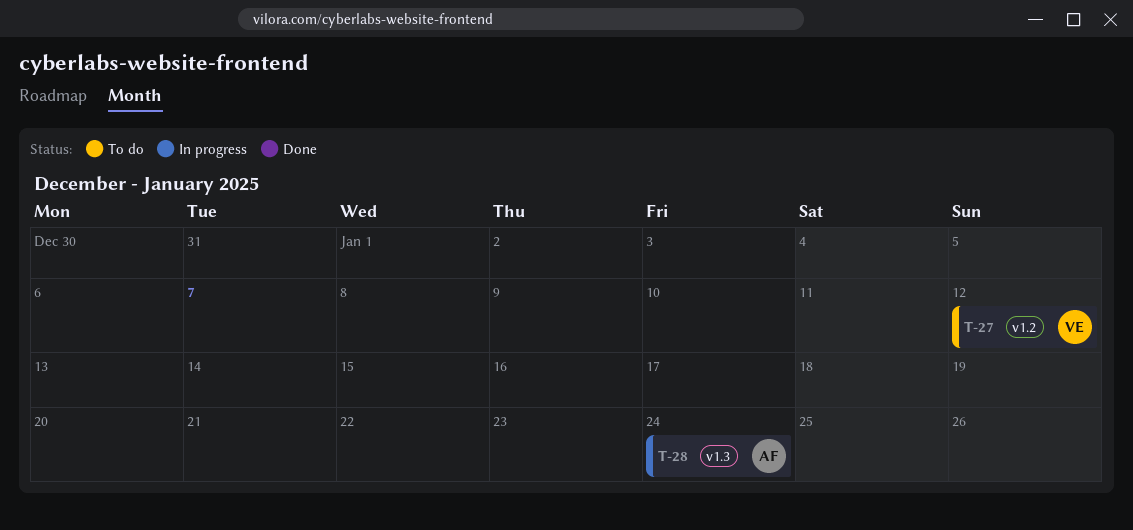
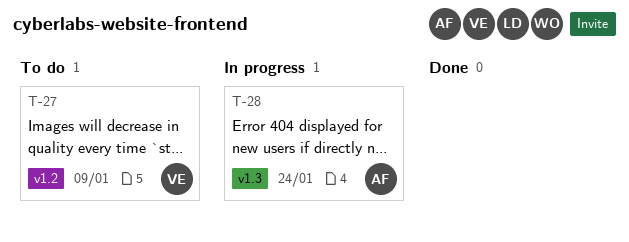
T-27, due: Jan 12 -> Jan 9

